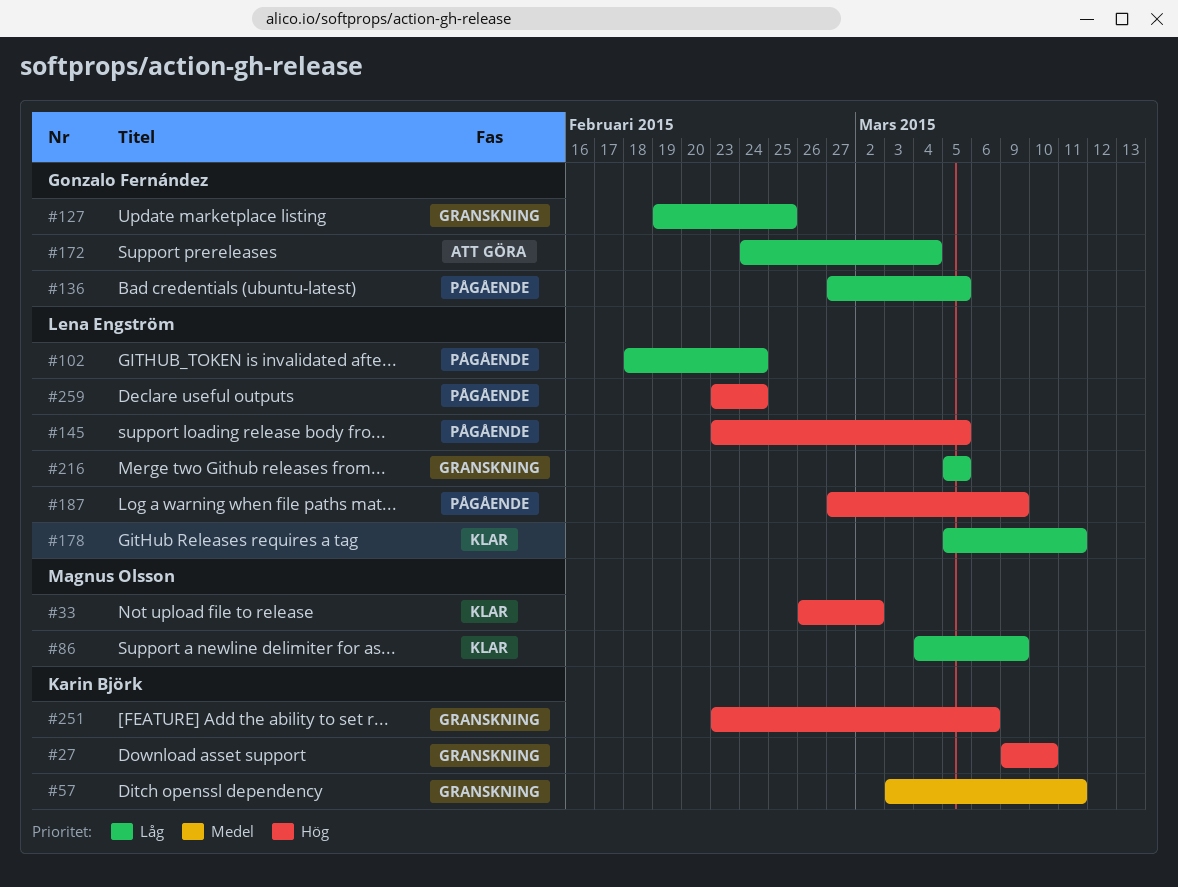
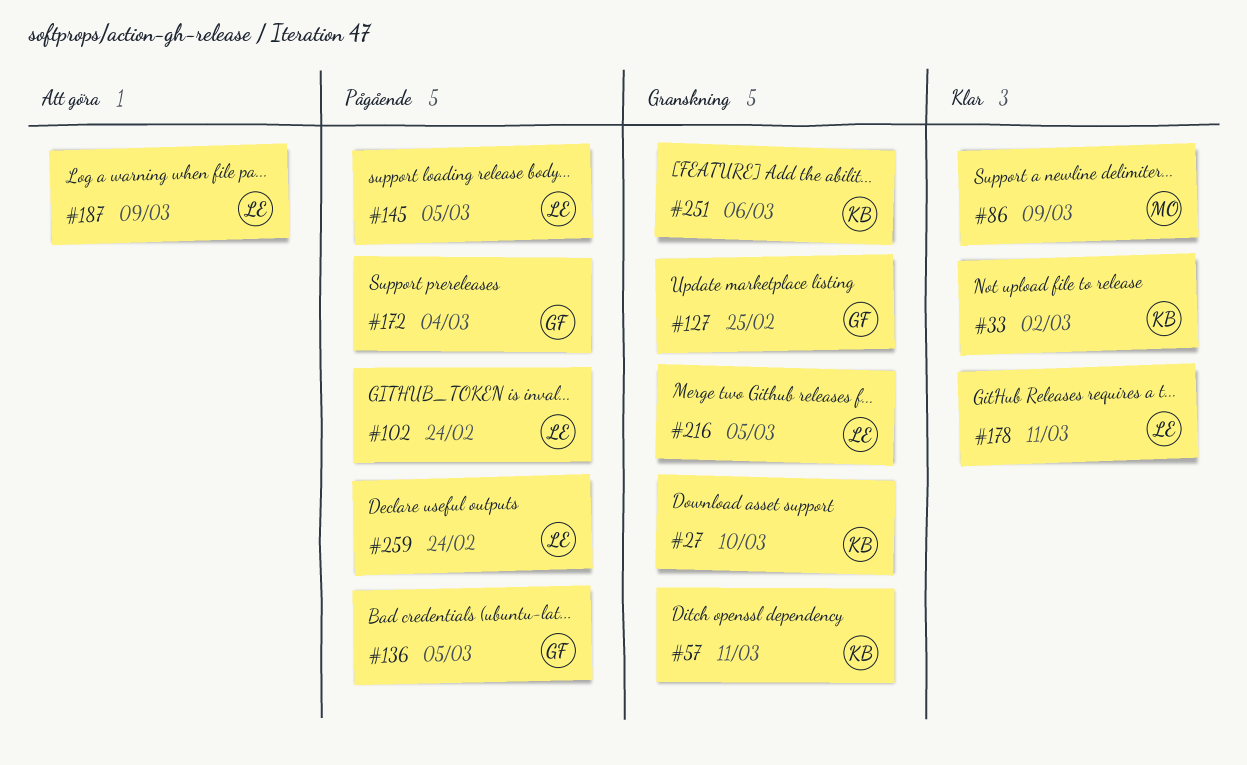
#33, owner: Magnus Olsson -> Karin Björk
#172, status: Att göra -> Pågående
#187, status: Pågående -> Att göra

